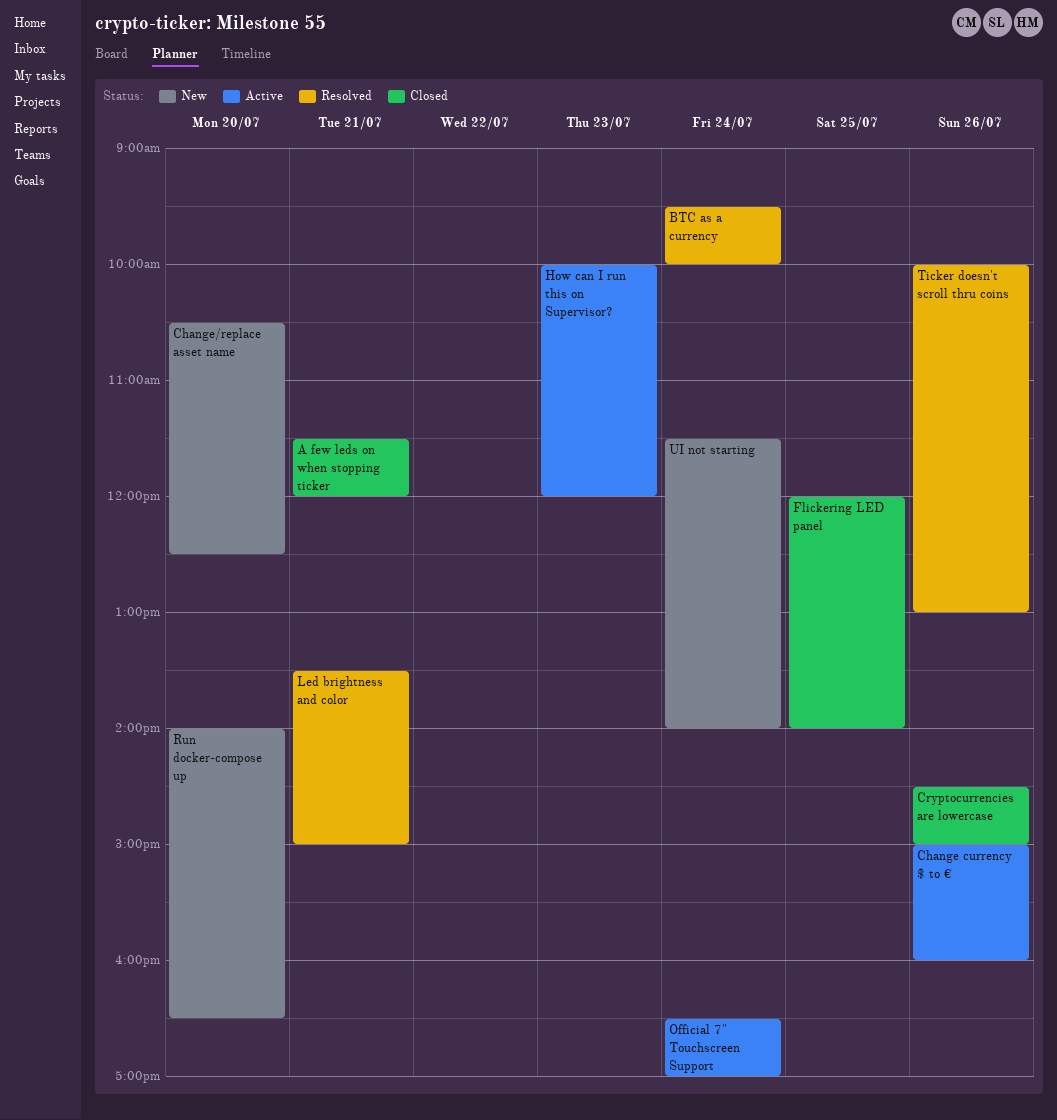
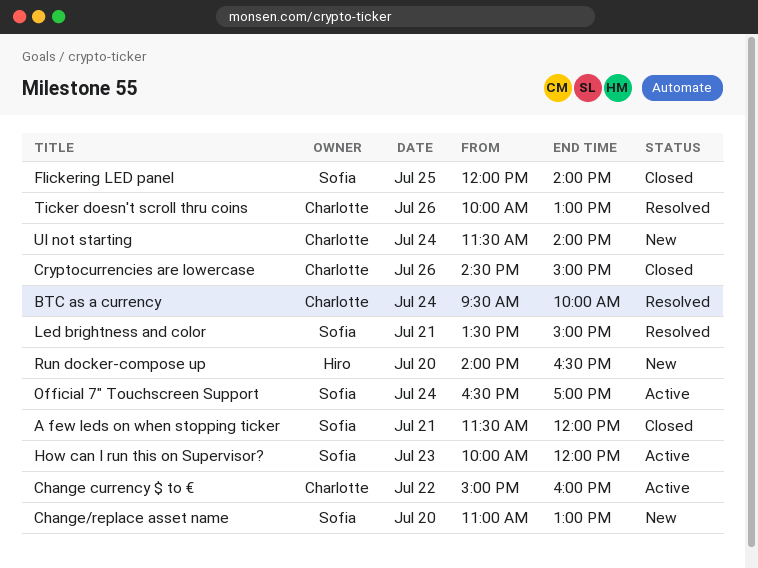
Change currency $ to €, day: Jul 26 -> Jul 22
Change/replace asset name, begins: 10:30 -> 11:00
Change/replace asset name, ends: 12:30 -> 13:00

